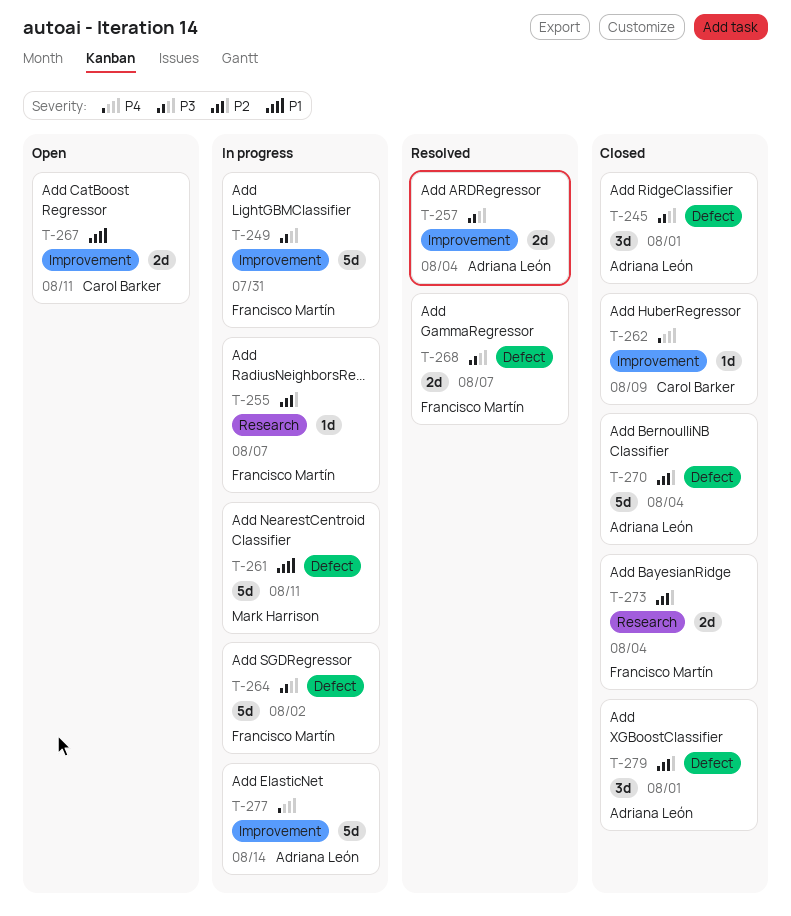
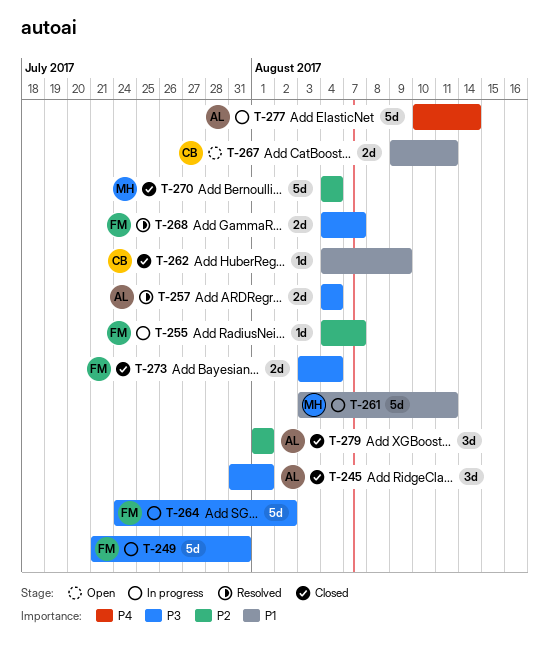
T-262, priority: P4 -> P1
T-270, owner: Adriana León -> Mark Harrison
T-273, priority: P2 -> P3

